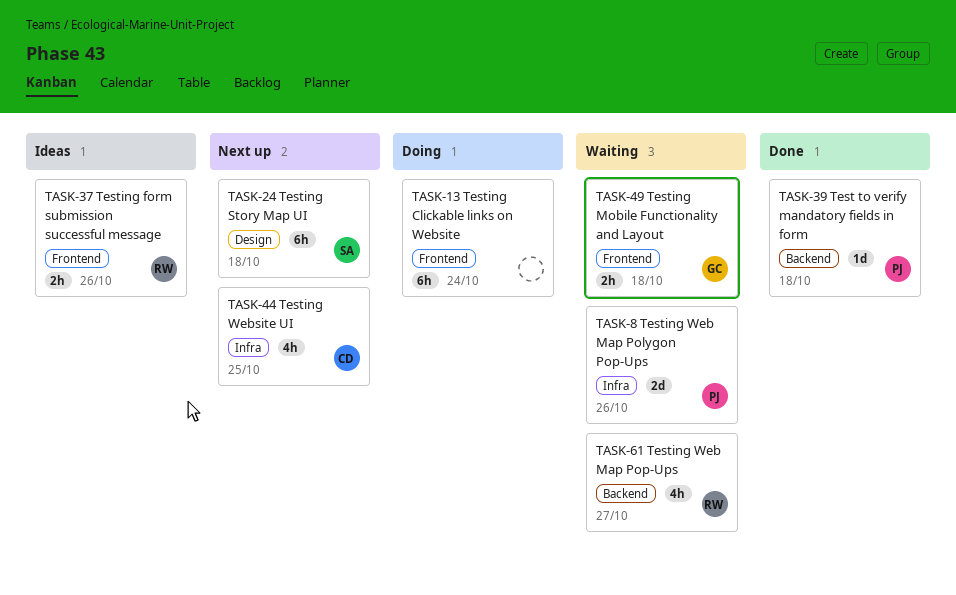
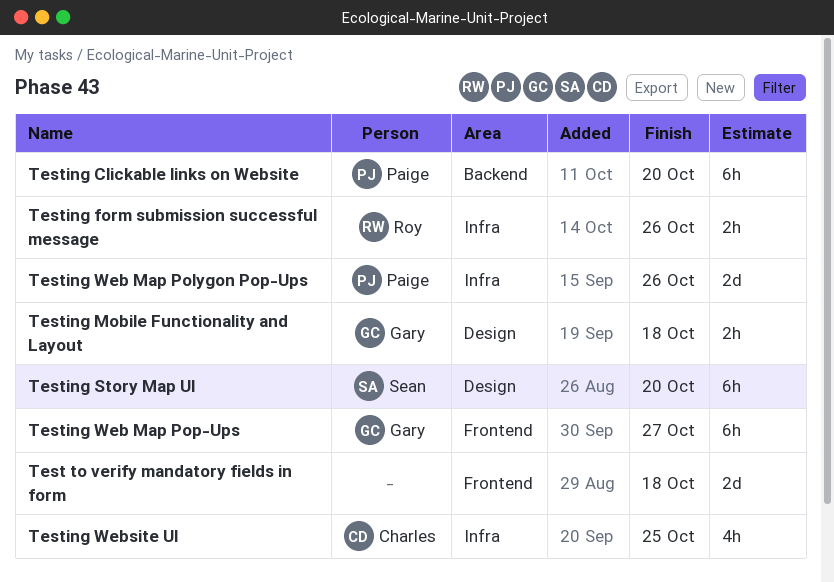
Test to verify mandatory fields in form, owner: Paige -> none
Test to verify mandatory fields in form, label: Backend -> Frontend
Test to verify mandatory fields in form, estimate: 1d -> 2d
Testing Clickable links on Website, owner: none -> Paige
Testing Clickable links on Website, label: Frontend -> Backend
Testing Clickable links on Website, due: Oct 24 -> Oct 20
Testing form submission successful message, label: Frontend -> Infra
Testing Mobile Functionality and Layout, label: Frontend -> Design
Testing Story Map UI, due: Oct 18 -> Oct 20
Testing Web Map Pop-Ups, owner: Roy -> Gary
Testing Web Map Pop-Ups, label: Backend -> Frontend
Testing Web Map Pop-Ups, estimate: 4h -> 6h

